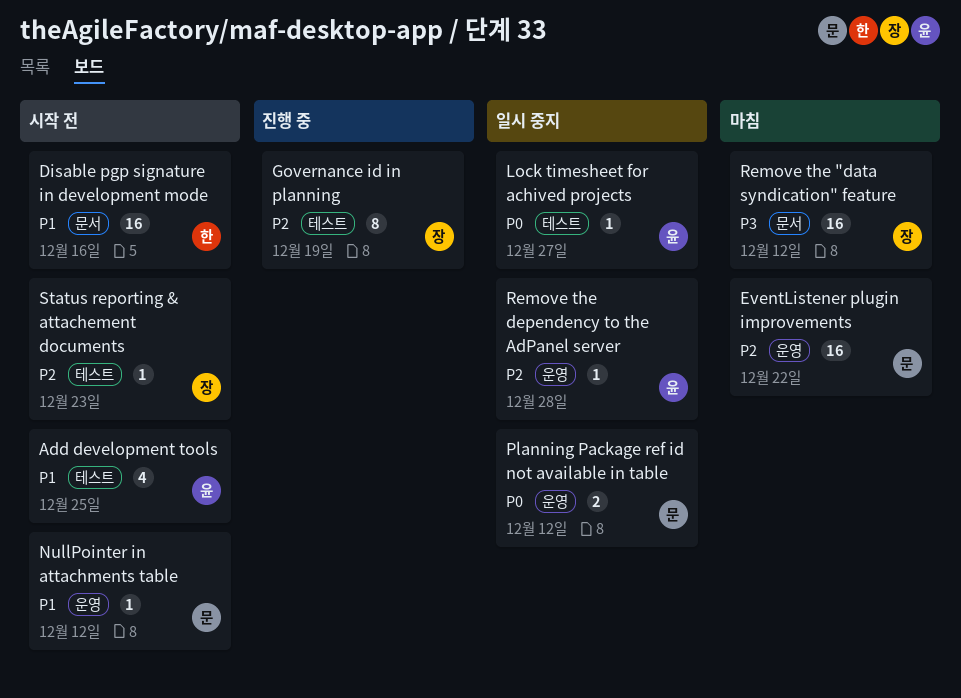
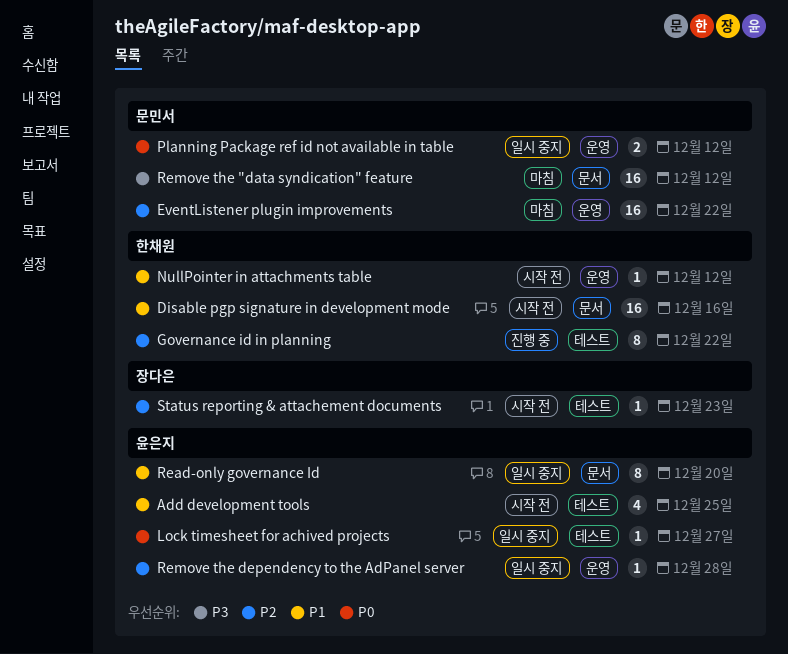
Governance id in planning, owner: 장다은 -> 한채원
Governance id in planning, due: Dec 19 -> Dec 22
NullPointer in attachments table, owner: 문민서 -> 한채원
Read-only governance Id: none -> present
Remove the "data syndication" feature, owner: 장다은 -> 문민서

